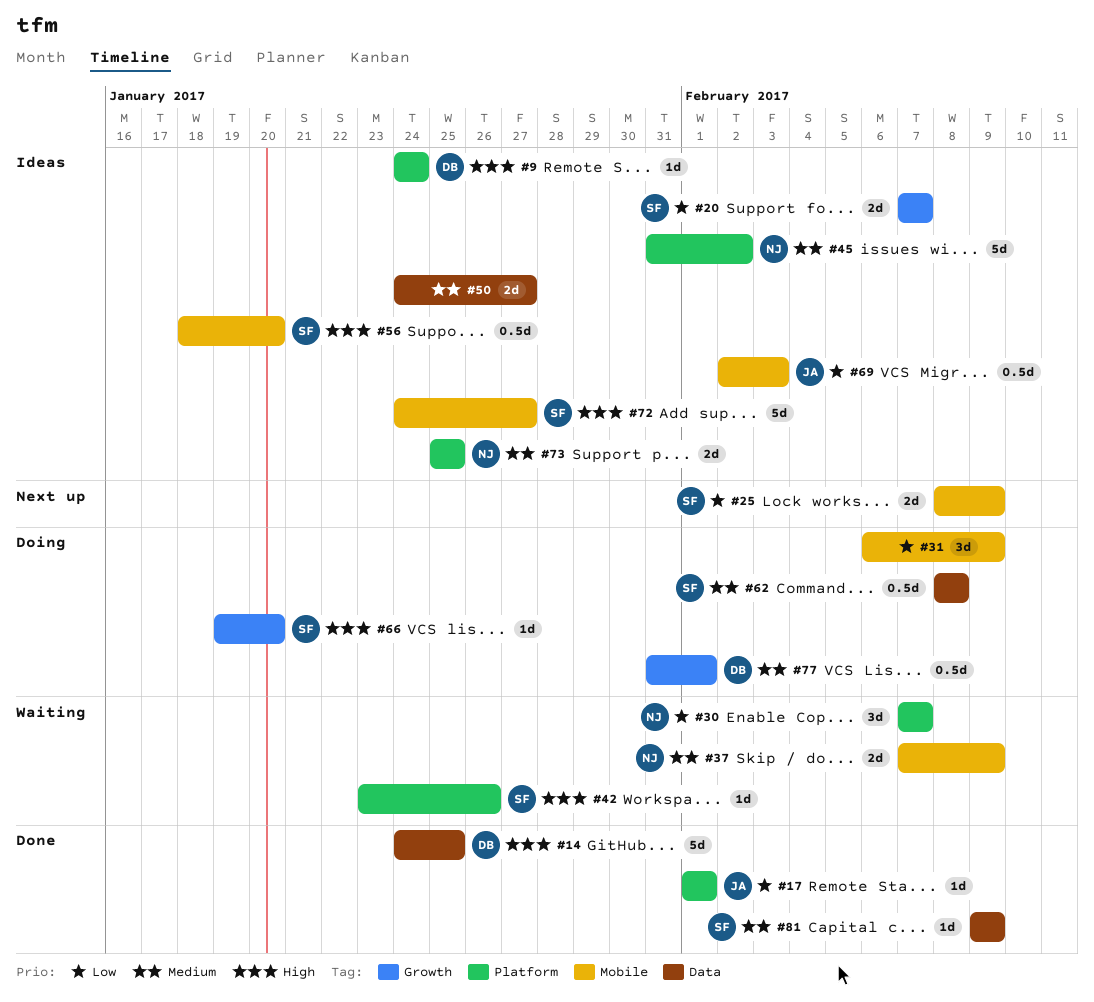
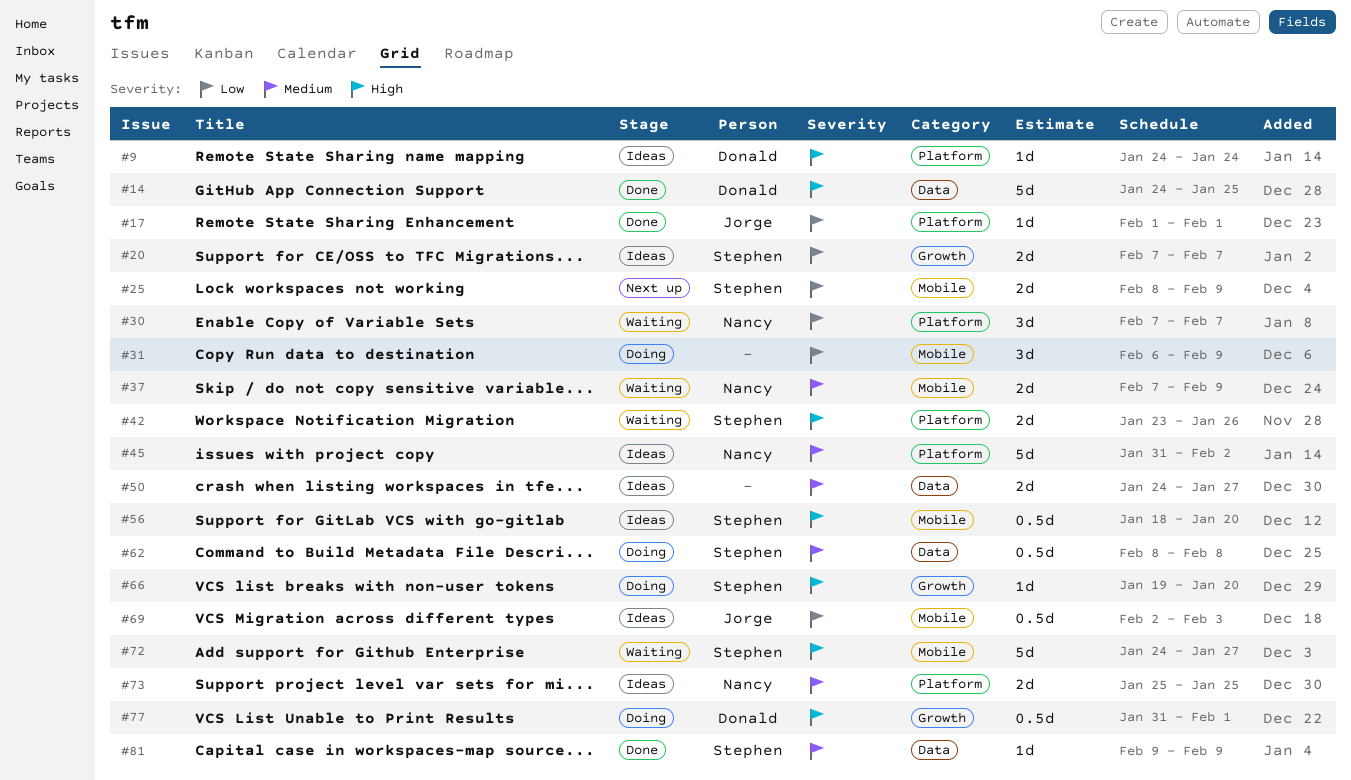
#42, estimate: 1d -> 2d
#72, status: Ideas -> Waiting
#77, priority: Medium -> High

